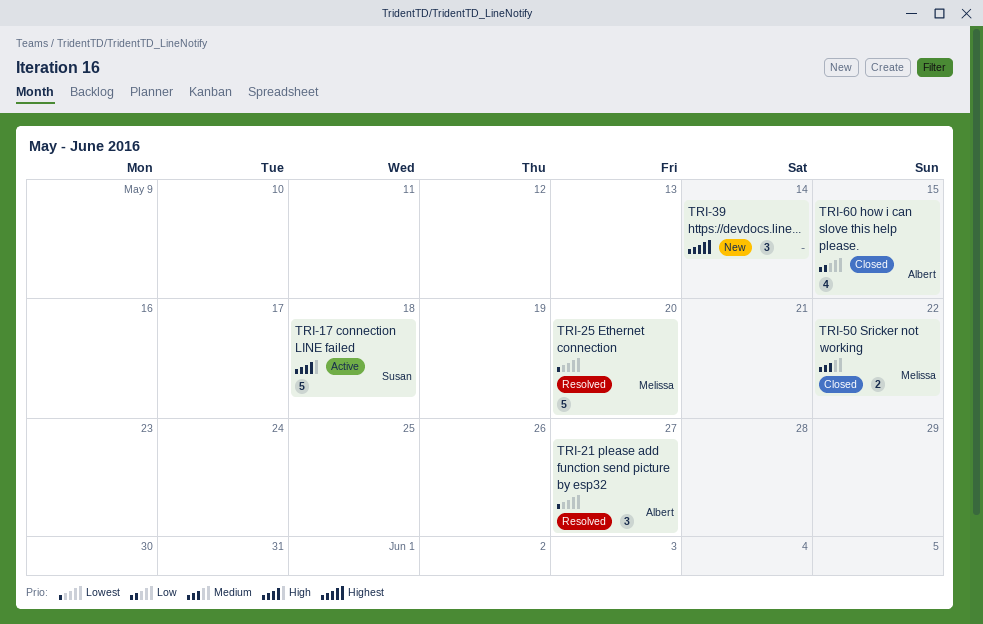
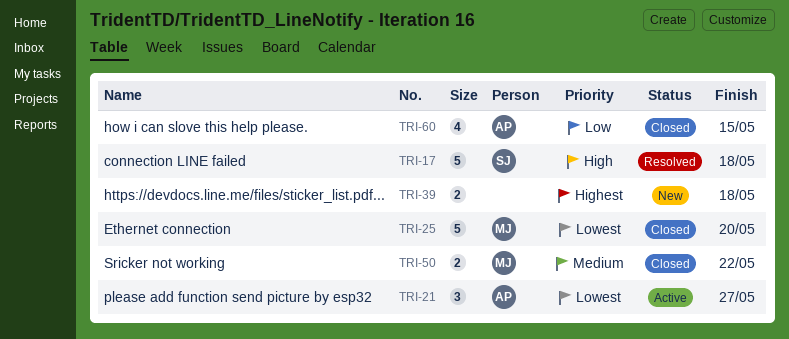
TRI-17, status: Active -> Resolved
TRI-21, status: Resolved -> Active
TRI-25, status: Resolved -> Closed
TRI-39, estimate: 3 -> 2
TRI-39, due: May 14 -> May 18

